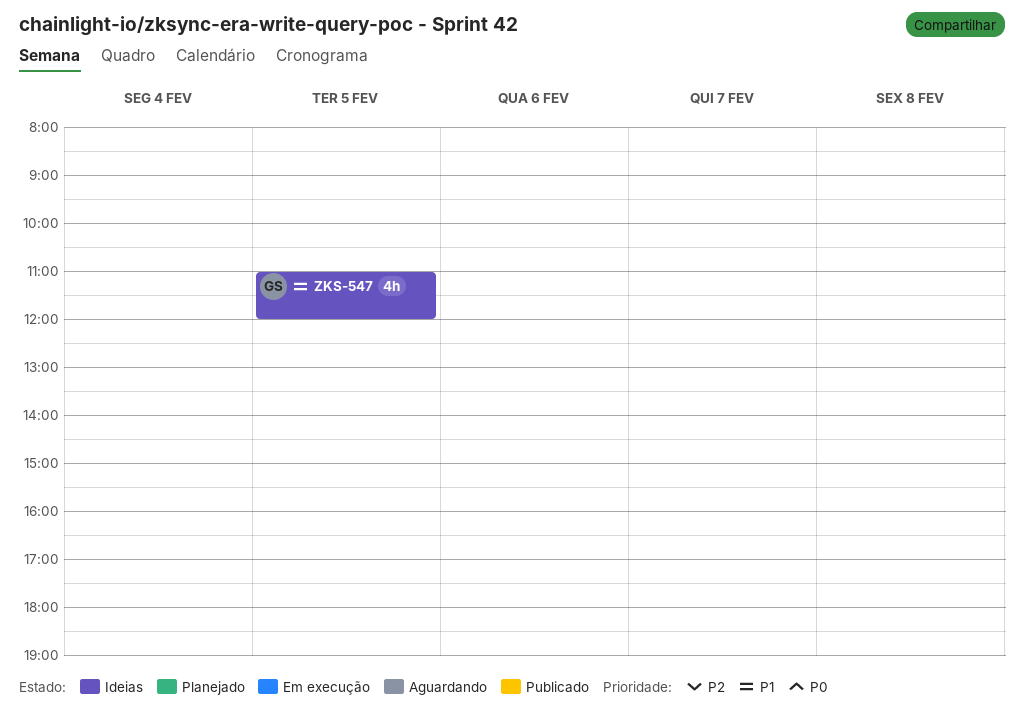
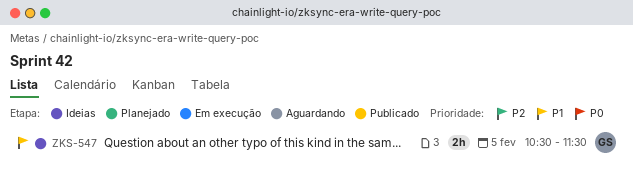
ZKS-547, estimate: 4h -> 2h
ZKS-547, begins: 11:00 -> 10:30
ZKS-547, ends: 12:00 -> 11:30

